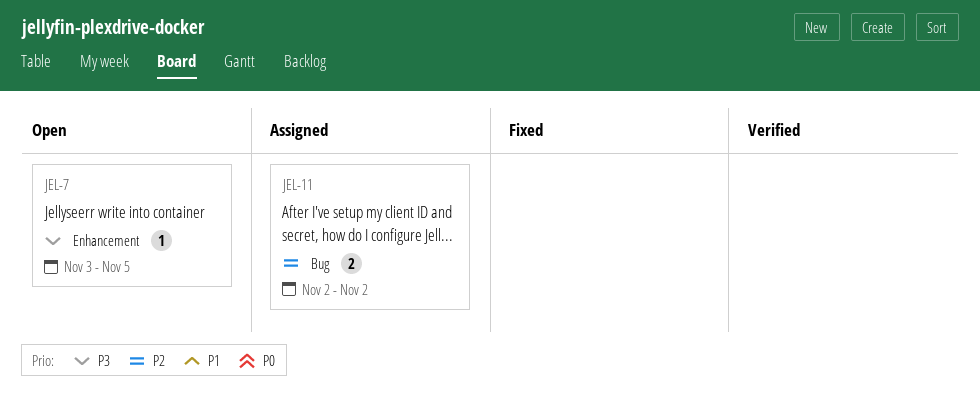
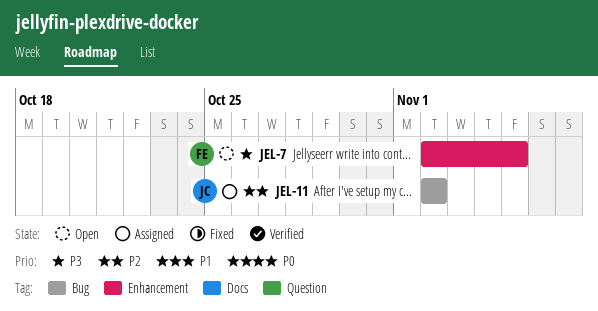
JEL-7, start: Nov 3 -> Nov 2

